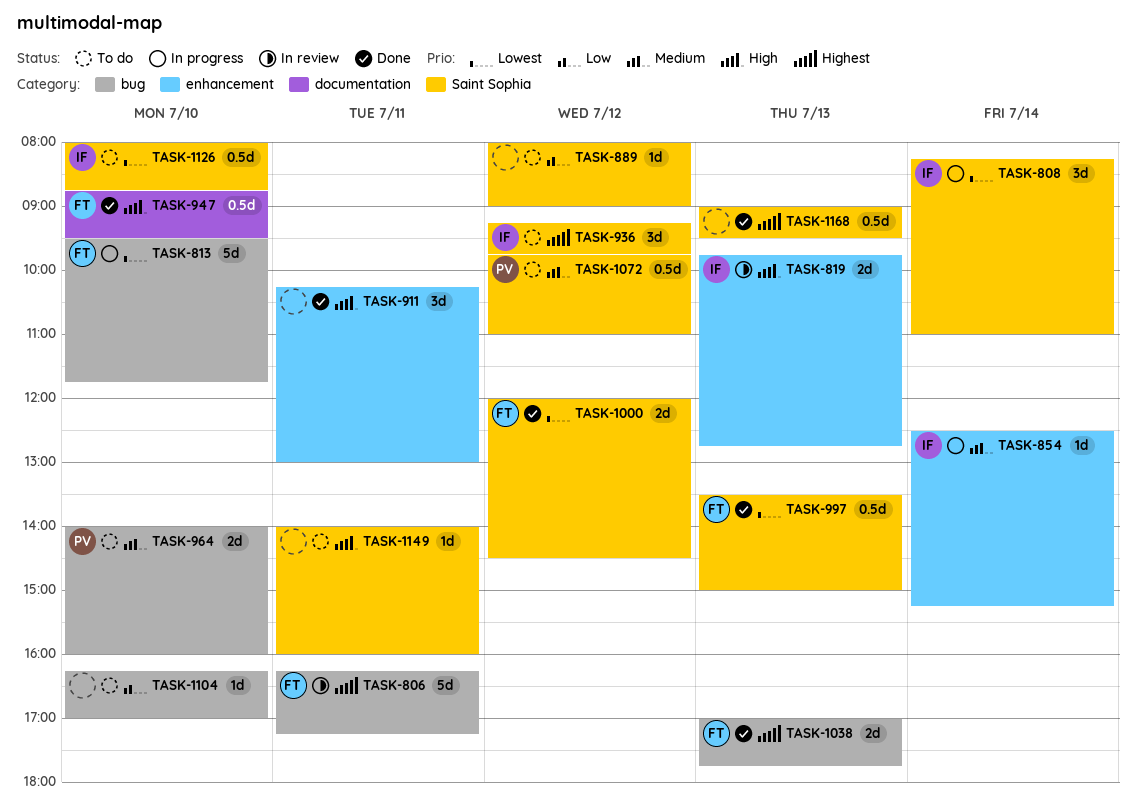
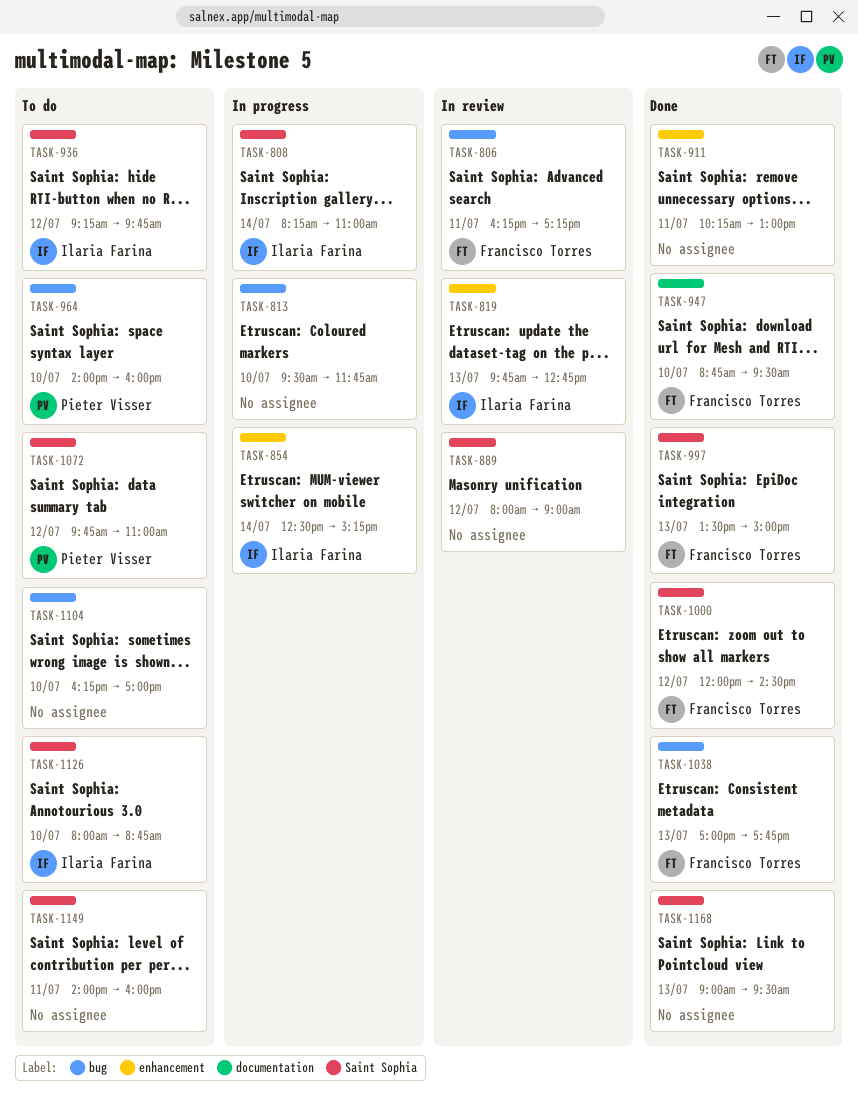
TASK-813, owner: Francisco Torres -> none
TASK-889, status: To do -> In review

